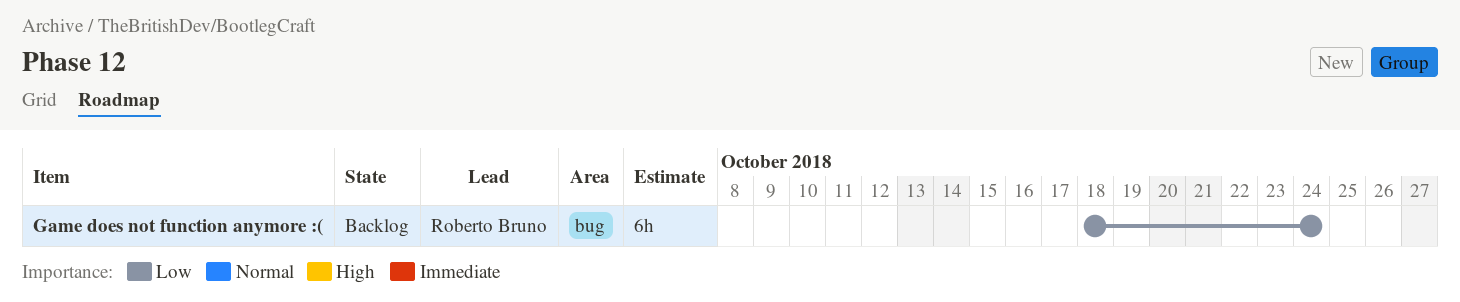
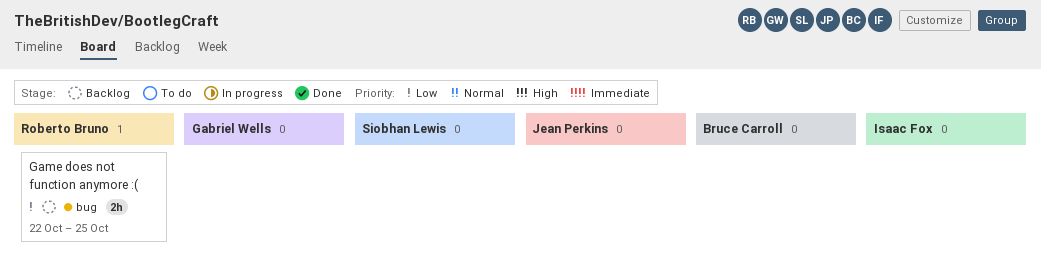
Game does not function anymore :(, estimate: 6h -> 2h
Game does not function anymore :(, start: Oct 18 -> Oct 22
Game does not function anymore :(, due: Oct 24 -> Oct 25

